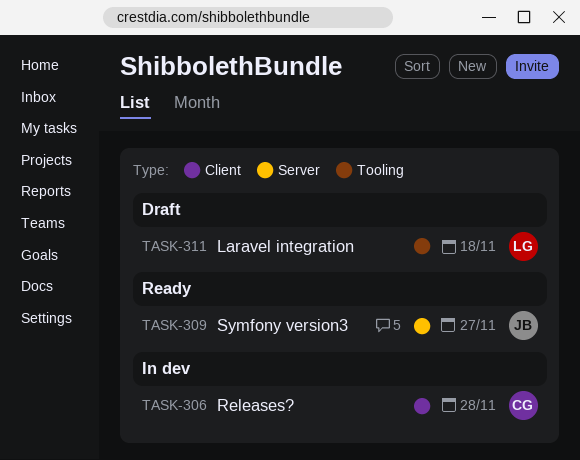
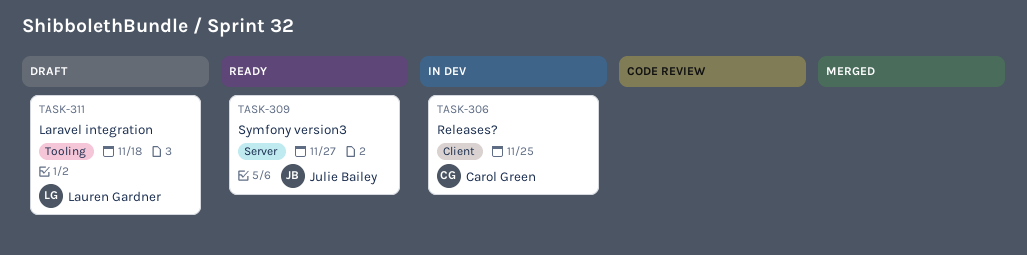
TASK-306, due: Nov 28 -> Nov 25

